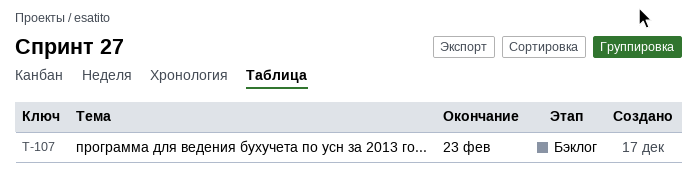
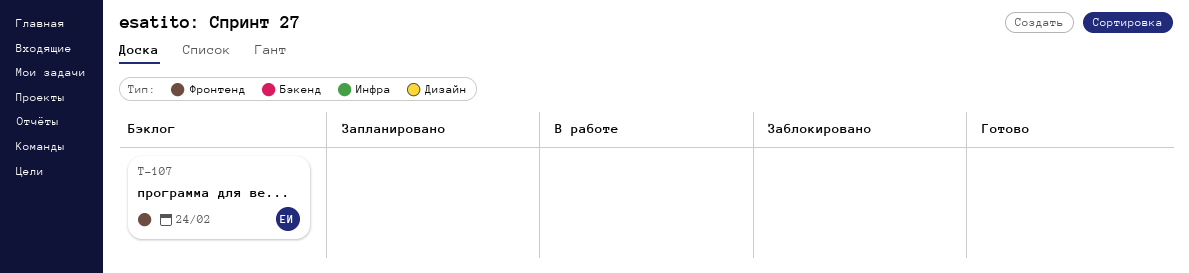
T-107, due: Feb 23 -> Feb 24

